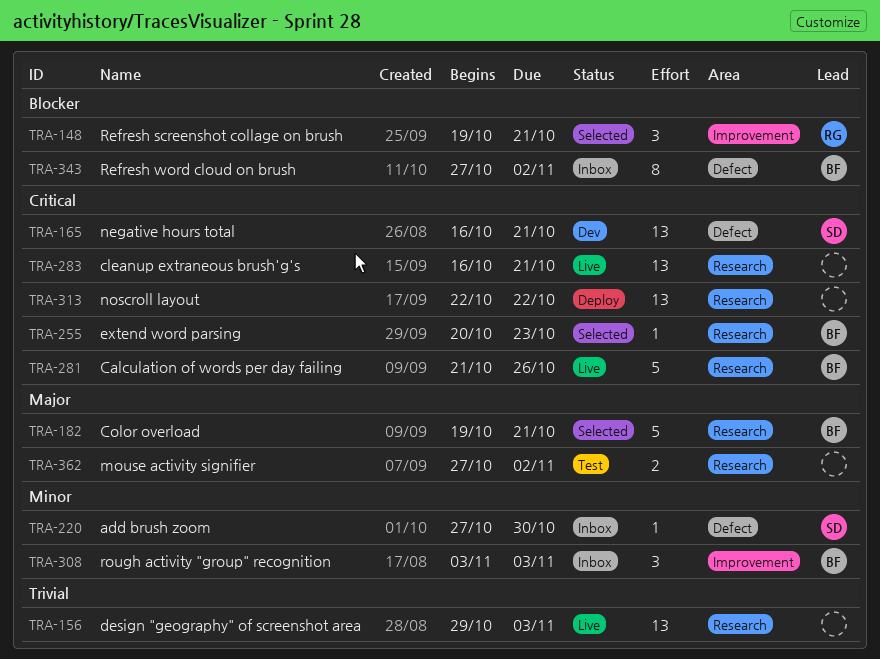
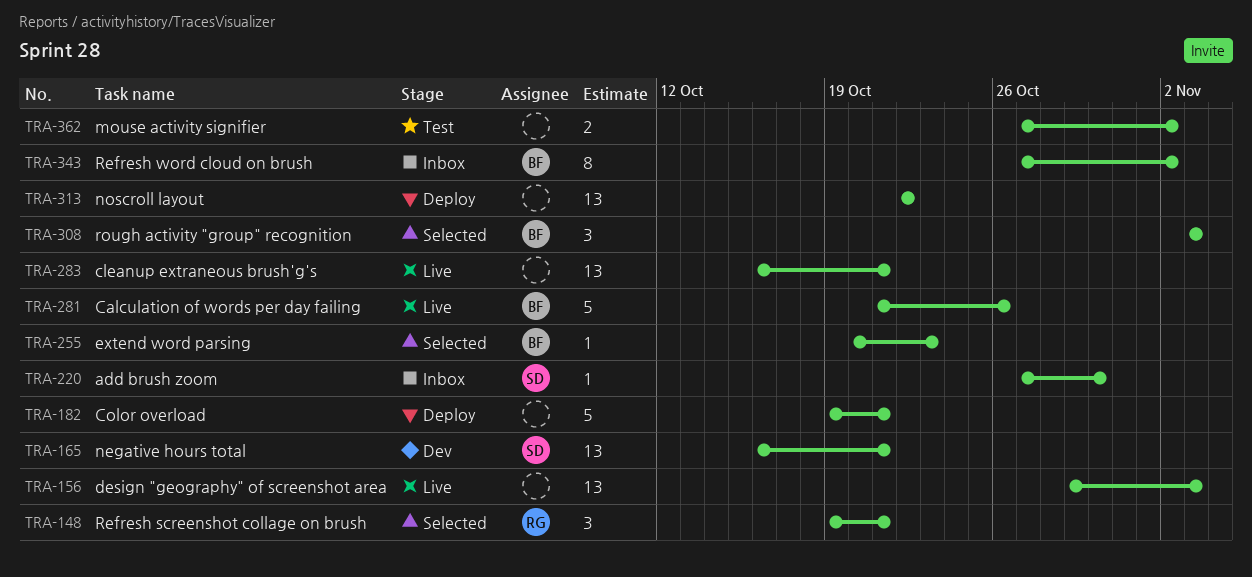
TRA-182, status: Selected -> Deploy
TRA-182, owner: BF -> none
TRA-308, status: Inbox -> Selected

